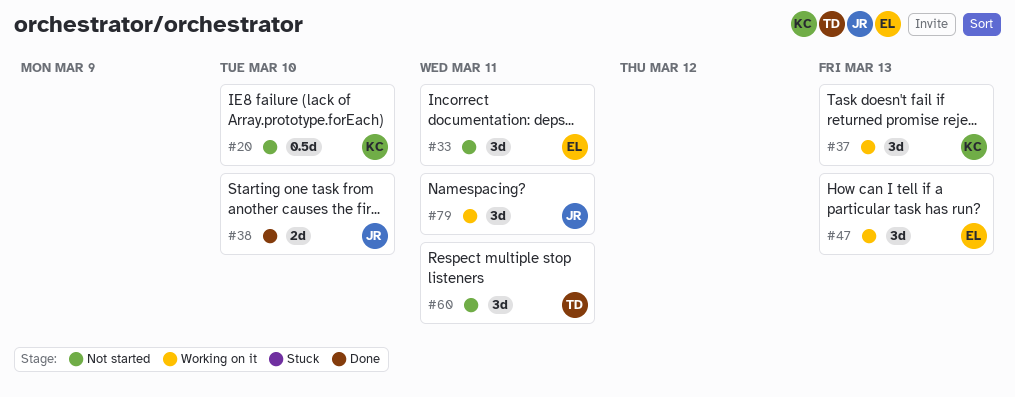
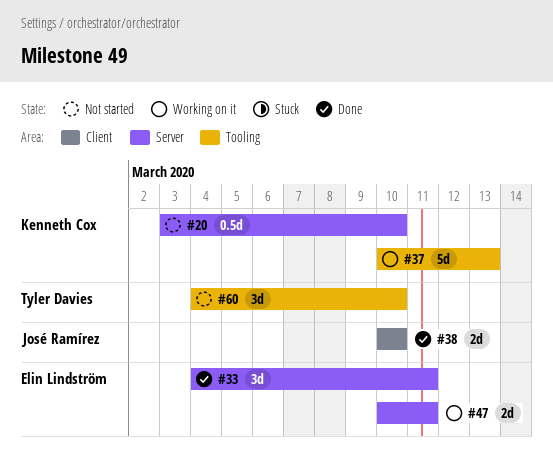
#33, status: Not started -> Done
#37, estimate: 3d -> 5d
#47, estimate: 3d -> 2d
#47, due: Mar 13 -> Mar 11
#60, due: Mar 11 -> Mar 10
#79: present -> none

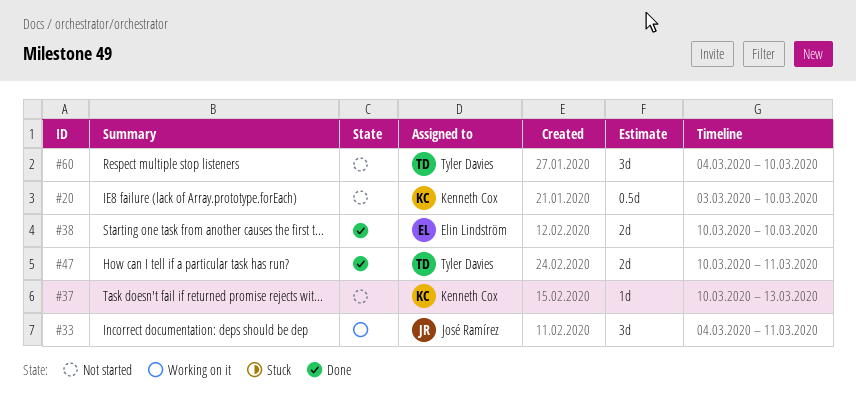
#33, status: Done -> Working on it
#33, owner: Elin Lindström -> José Ramírez
#37, status: Working on it -> Not started
#37, estimate: 5d -> 1d
#38, owner: José Ramírez -> Elin Lindström
#47, status: Working on it -> Done
#47, owner: Elin Lindström -> Tyler Davies

